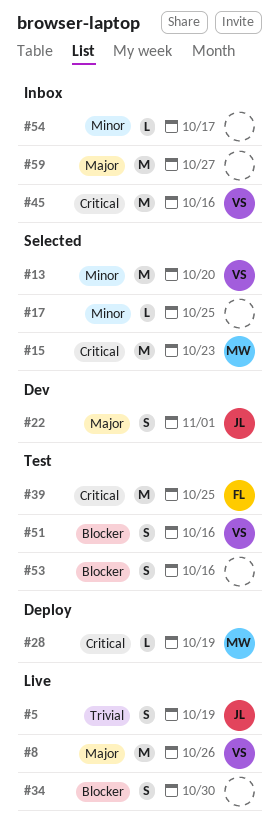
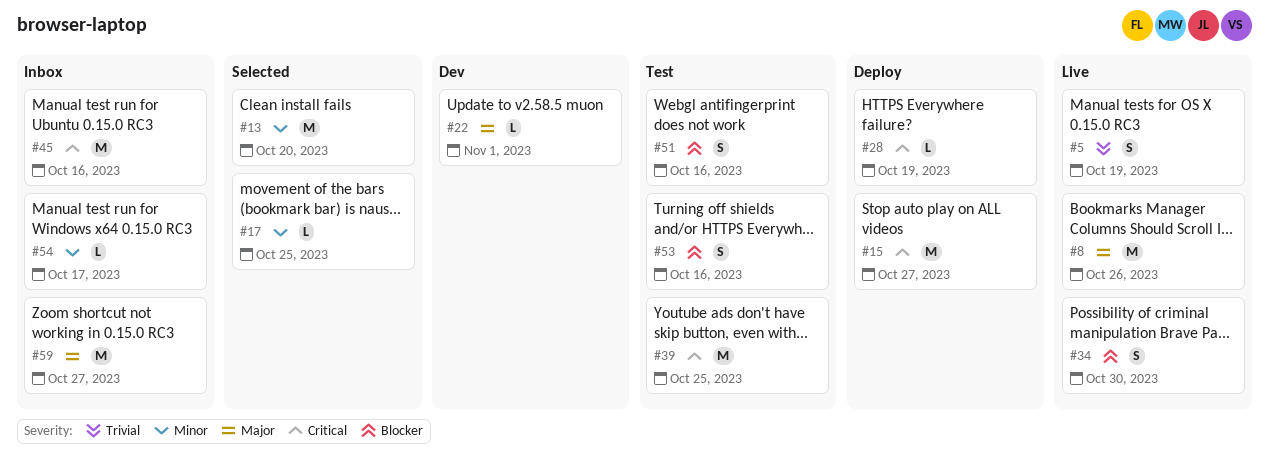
#15, status: Selected -> Deploy
#15, due: Oct 23 -> Oct 27
#22, estimate: S -> L

